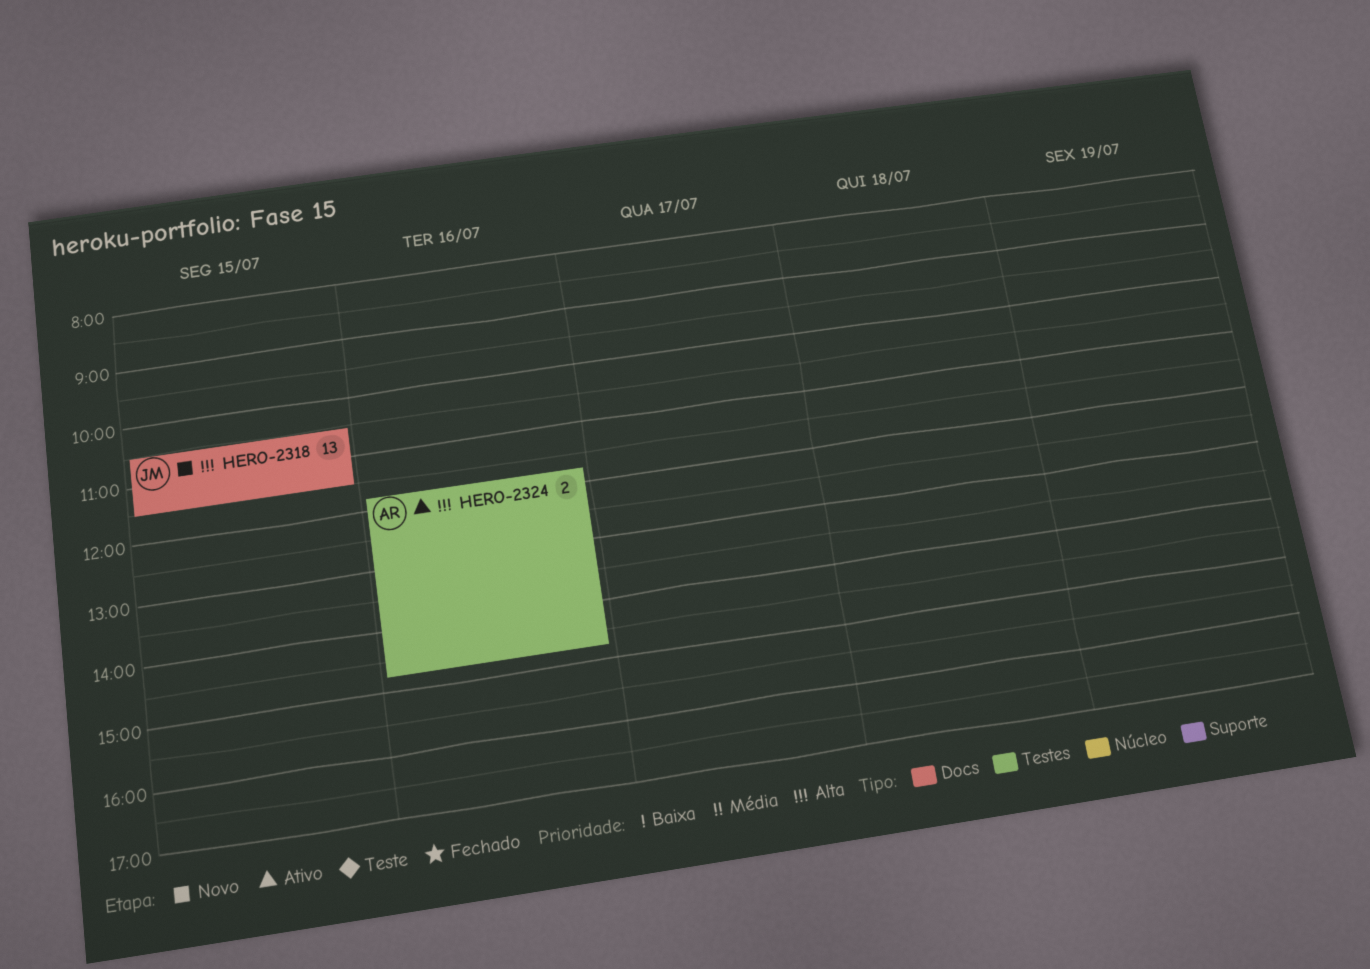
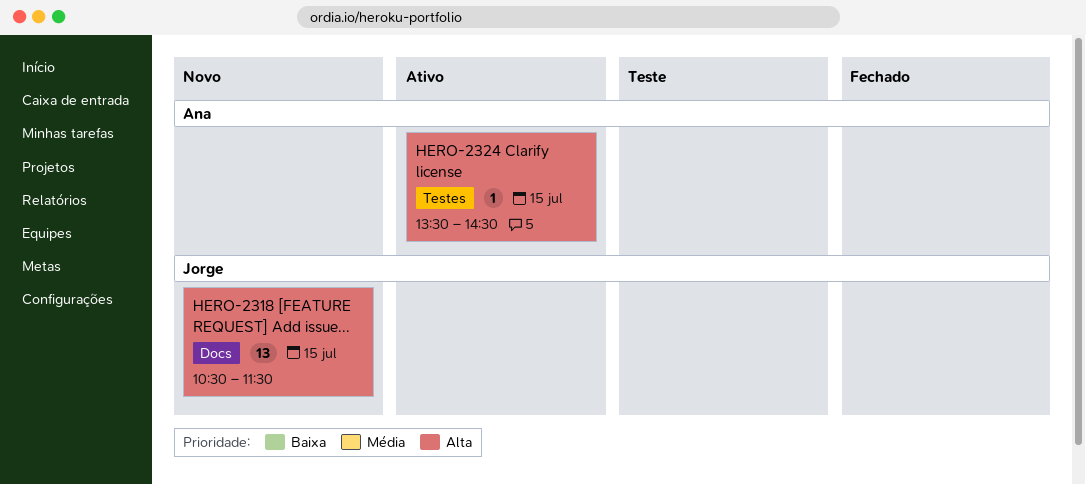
HERO-2324, estimate: 2 -> 1
HERO-2324, day: Jul 16 -> Jul 15
HERO-2324, begins: 11:45 -> 13:30
HERO-2324, ends: 14:45 -> 14:30

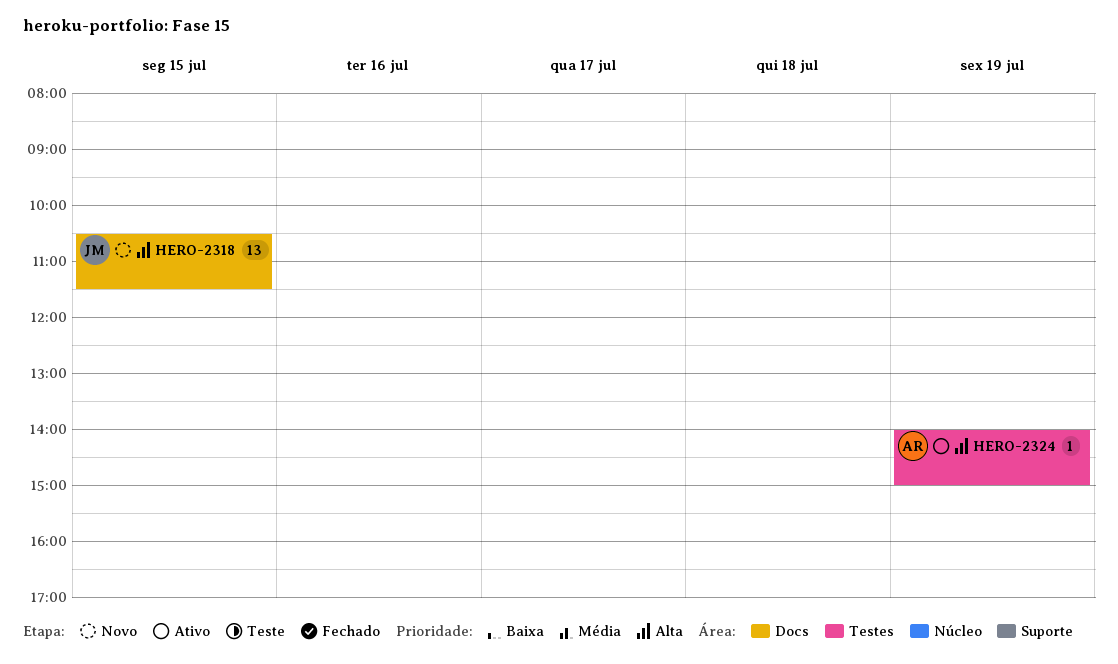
HERO-2324, day: Jul 15 -> Jul 19
HERO-2324, begins: 13:30 -> 14:00
HERO-2324, ends: 14:30 -> 15:00

